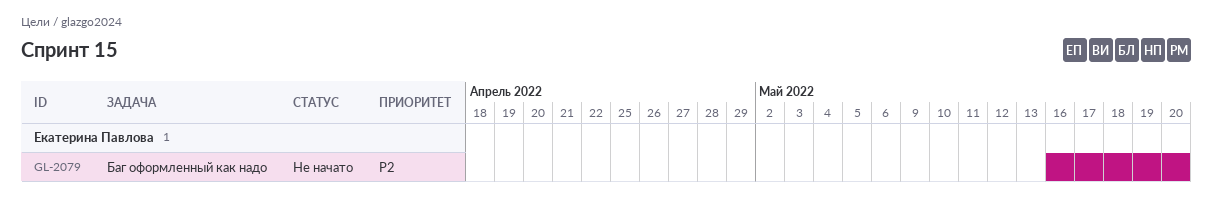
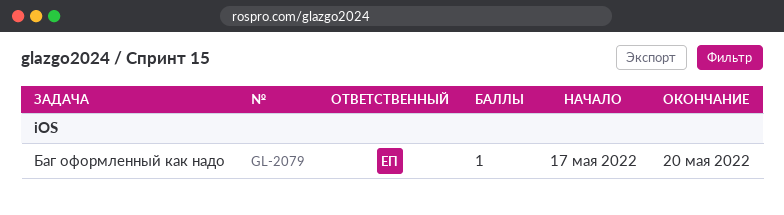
GL-2079, start: May 16 -> May 17

